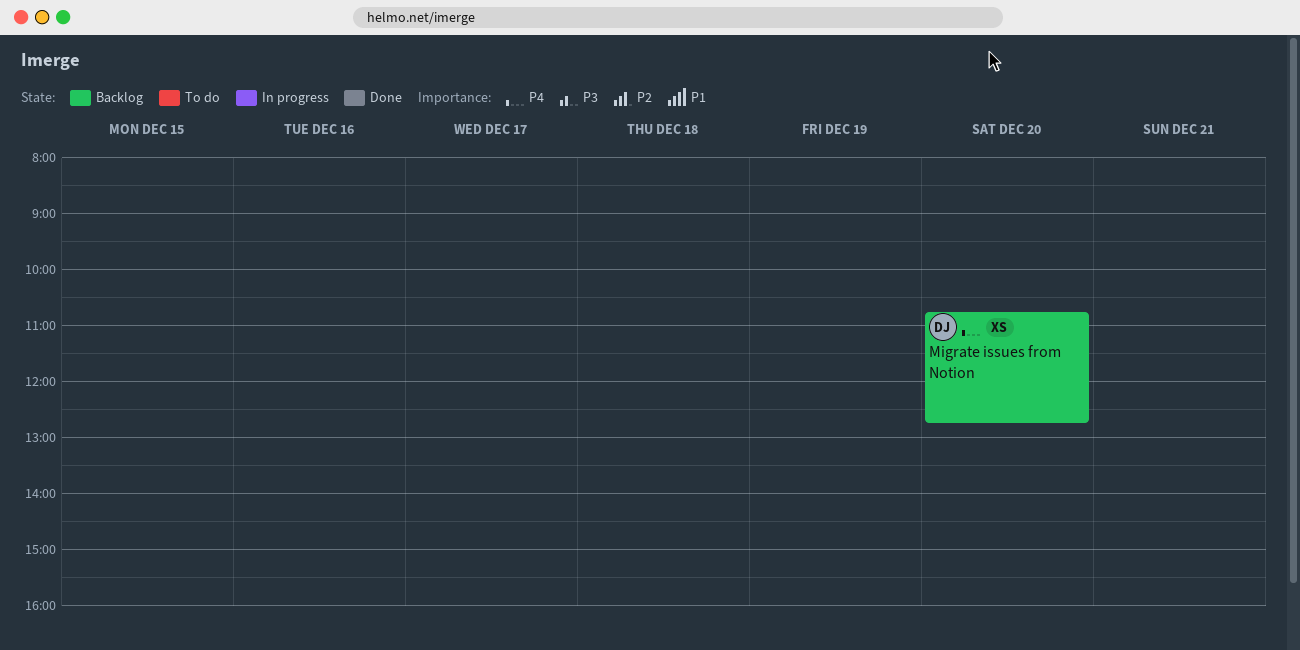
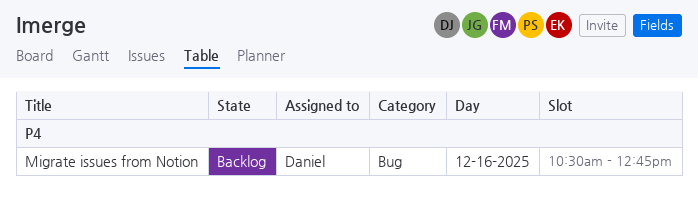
Migrate issues from Notion, day: Dec 20 -> Dec 16
Migrate issues from Notion, begins: 10:45 -> 10:30

